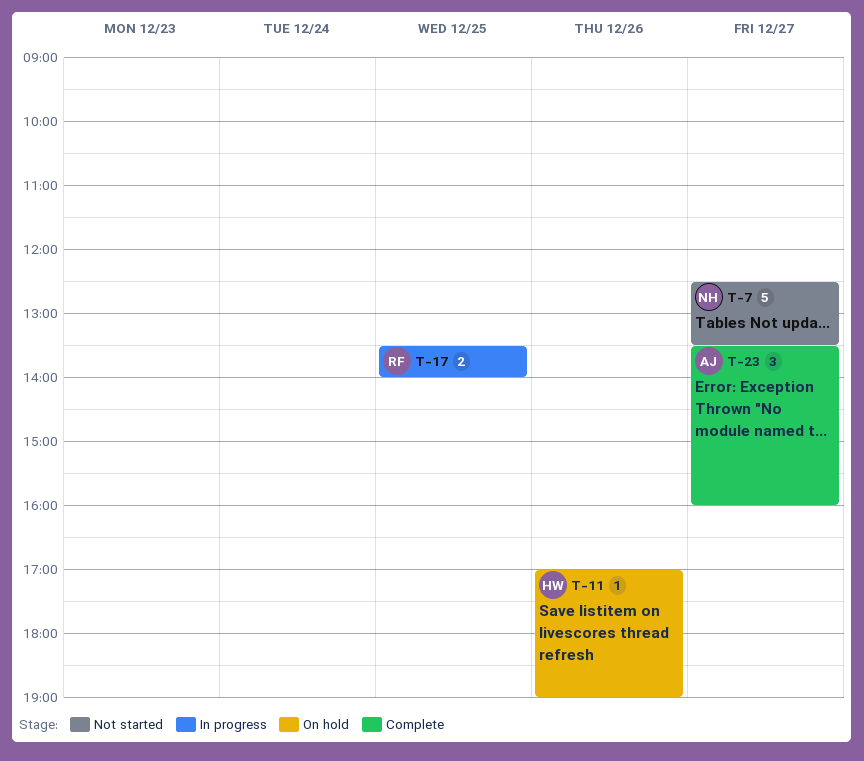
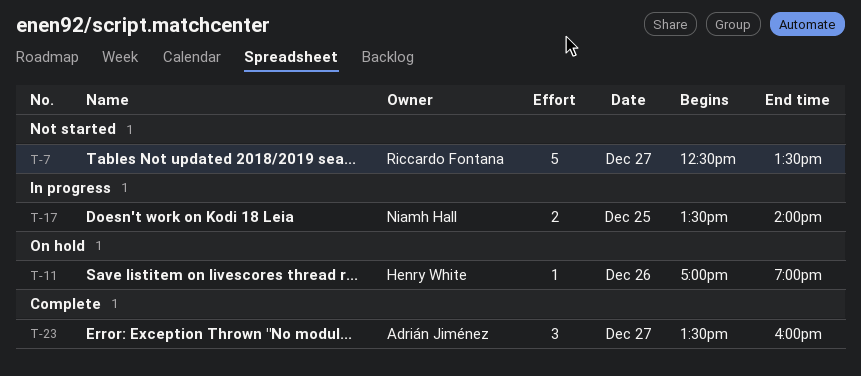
T-7, owner: Niamh Hall -> Riccardo Fontana
T-17, owner: Riccardo Fontana -> Niamh Hall

